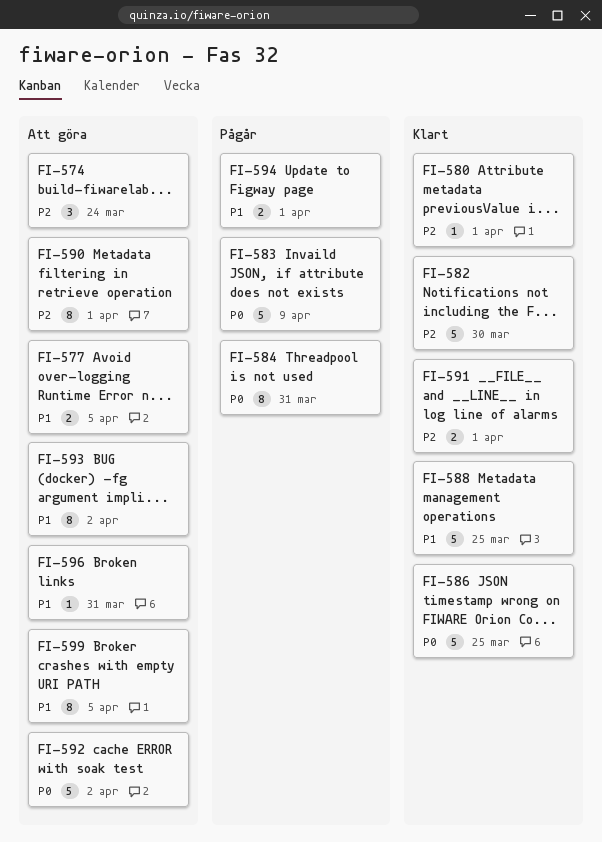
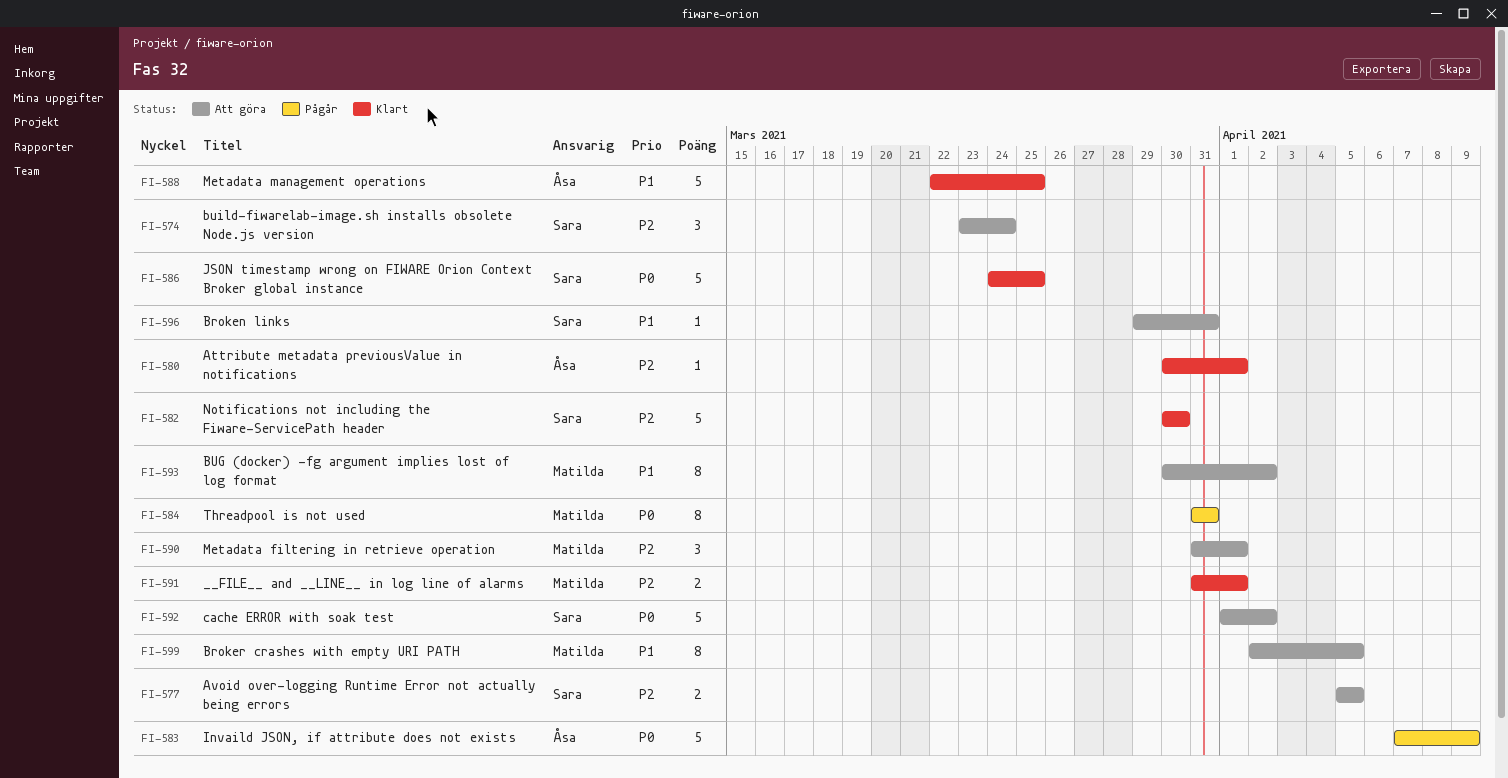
FI-577, priority: P1 -> P2
FI-590, estimate: 8 -> 3
FI-594: present -> none

